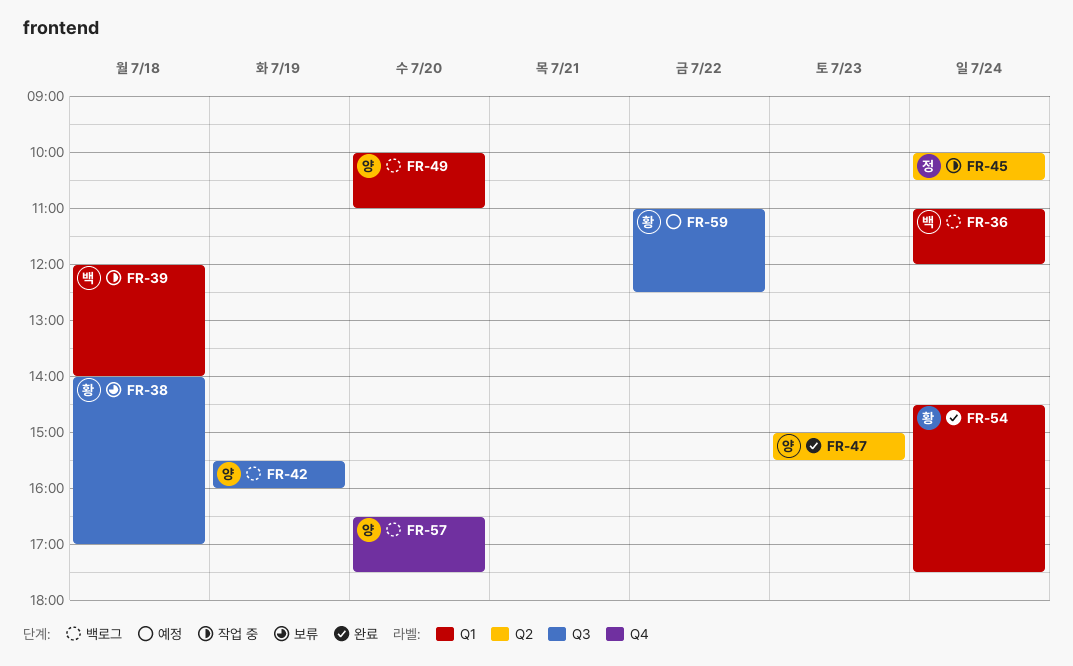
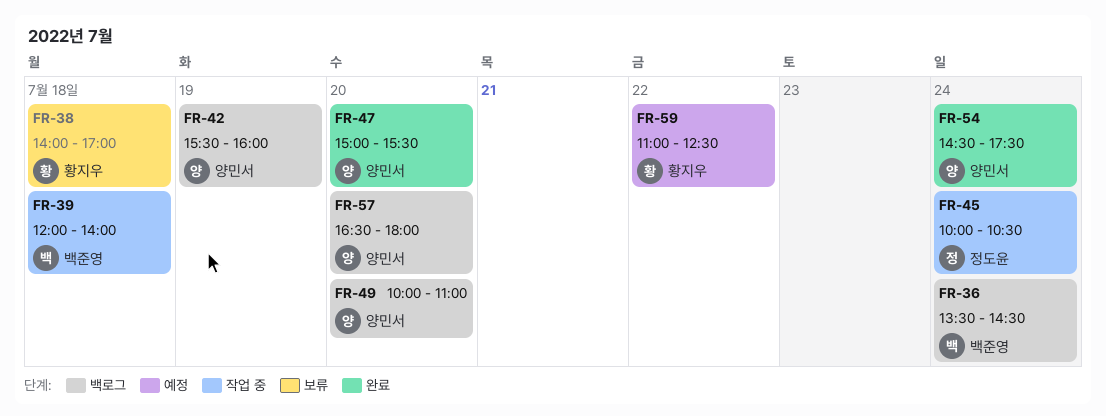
FR-36, begins: 11:00 -> 13:30
FR-36, ends: 12:00 -> 14:30
FR-47, day: Jul 23 -> Jul 20
FR-54, owner: 황지우 -> 양민서
FR-57, ends: 17:30 -> 18:00

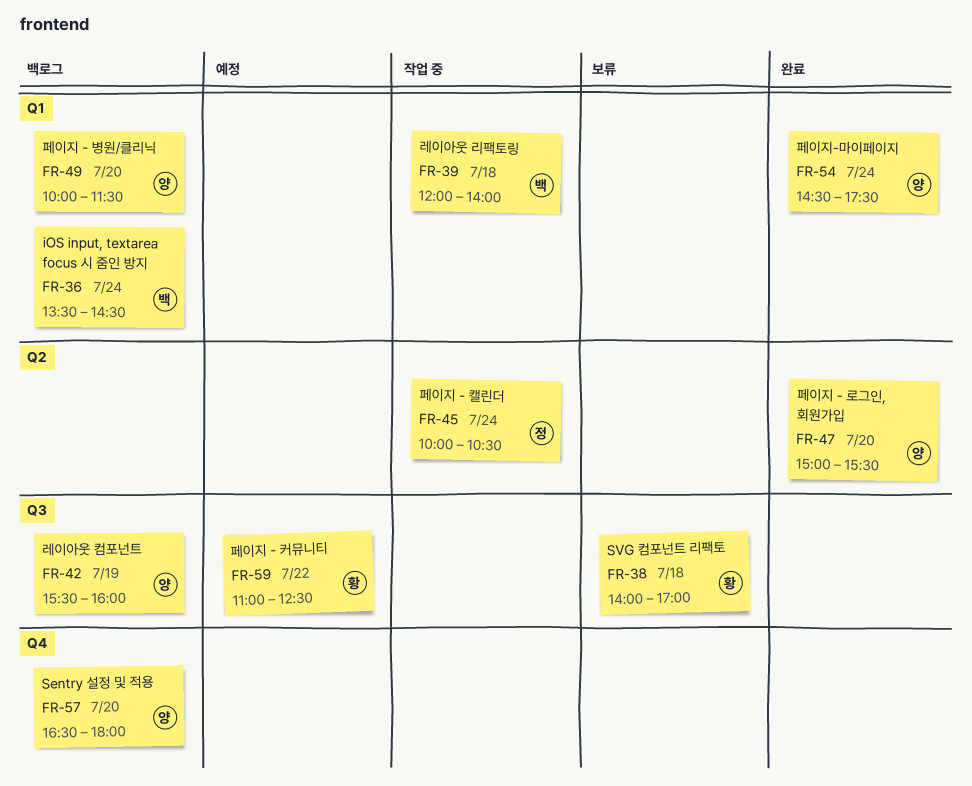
FR-49, ends: 11:00 -> 11:30

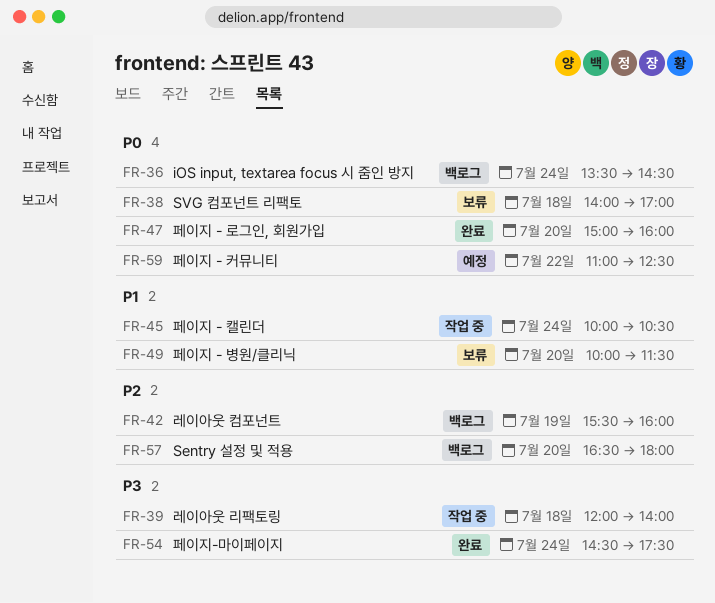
FR-47, ends: 15:30 -> 16:00
FR-49, status: 백로그 -> 보류

